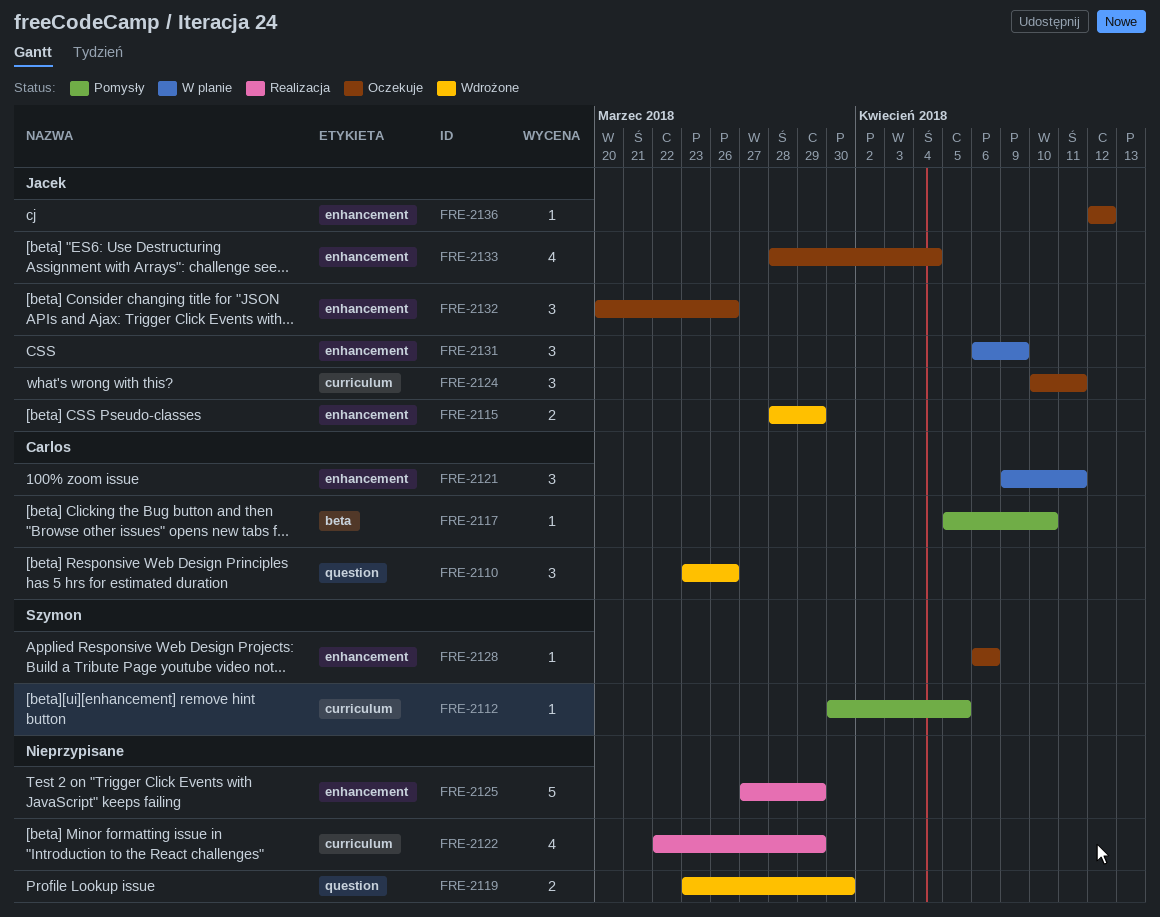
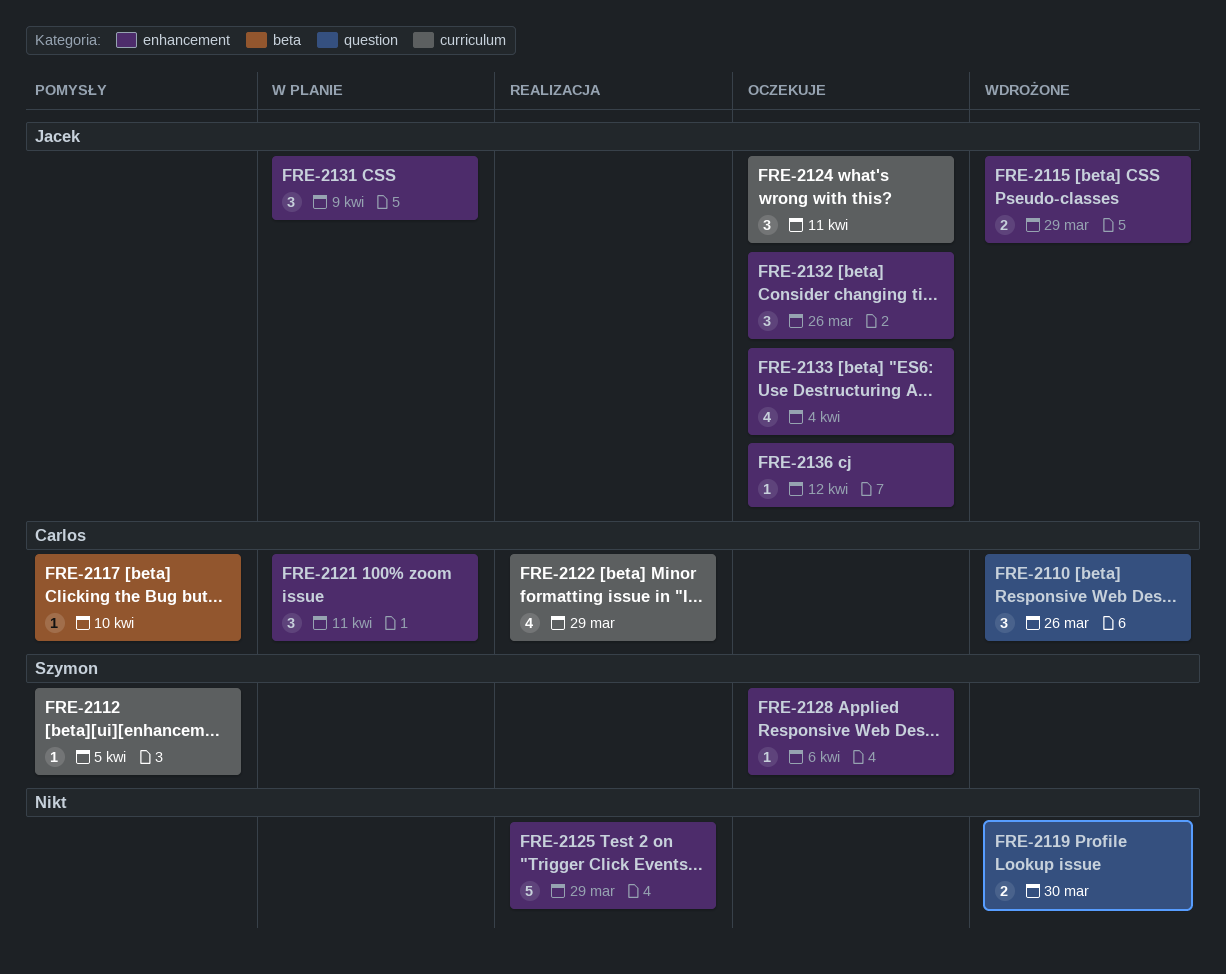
FRE-2122, owner: none -> Carlos

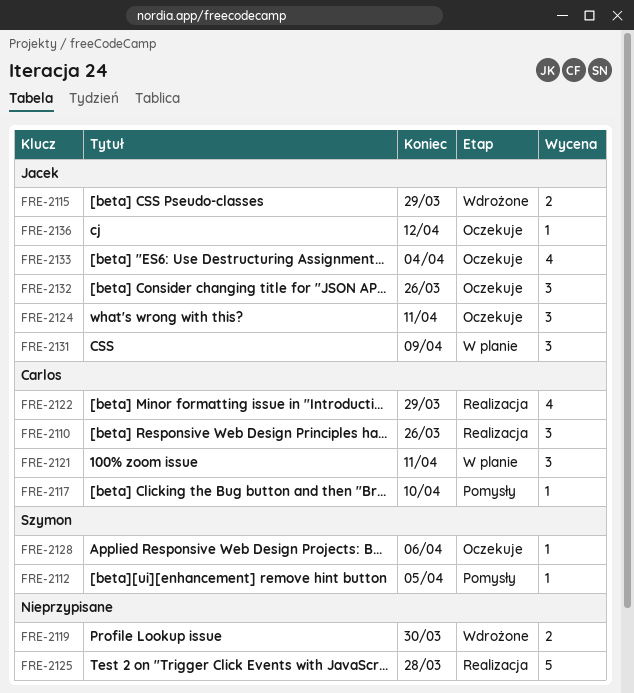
FRE-2110, status: Wdrożone -> Realizacja
FRE-2125, due: Mar 29 -> Mar 28

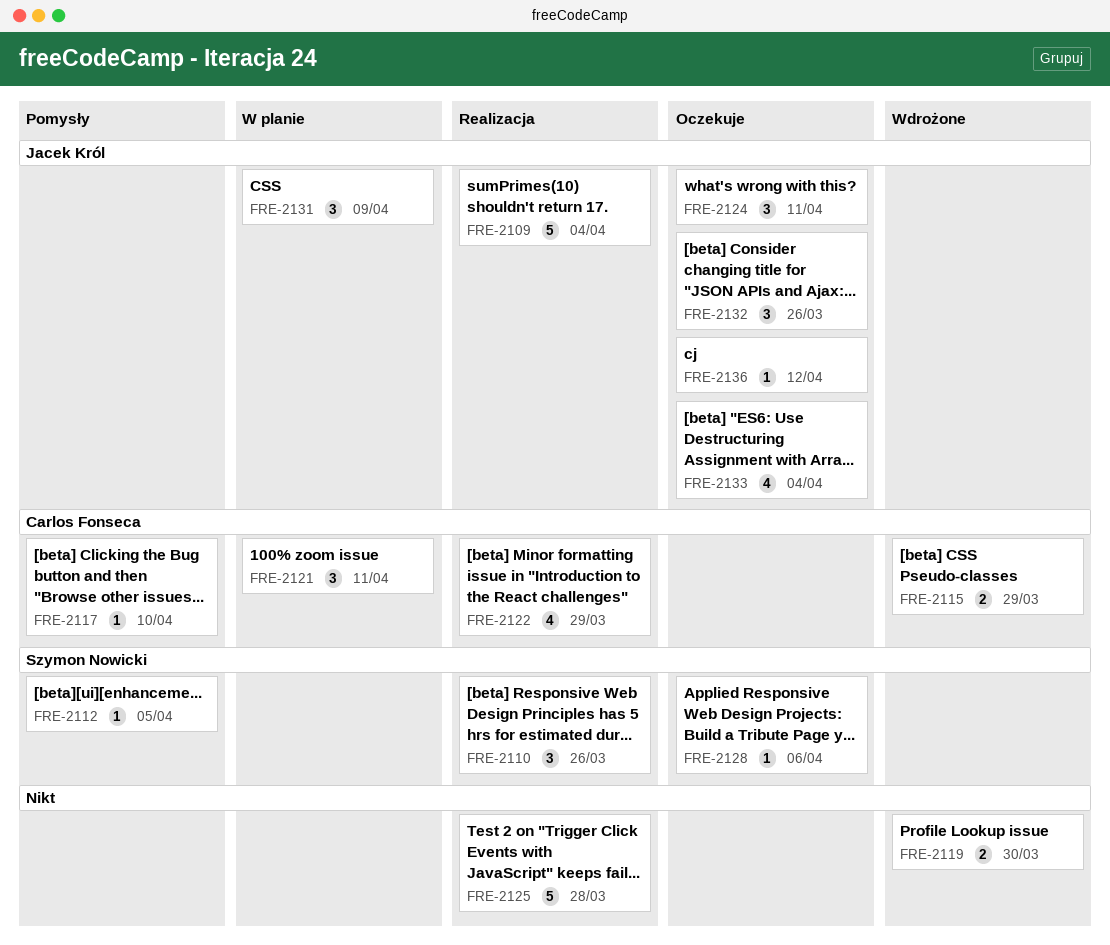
FRE-2109: none -> present
FRE-2110, owner: Carlos Fonseca -> Szymon Nowicki
FRE-2115, owner: Jacek Król -> Carlos Fonseca

